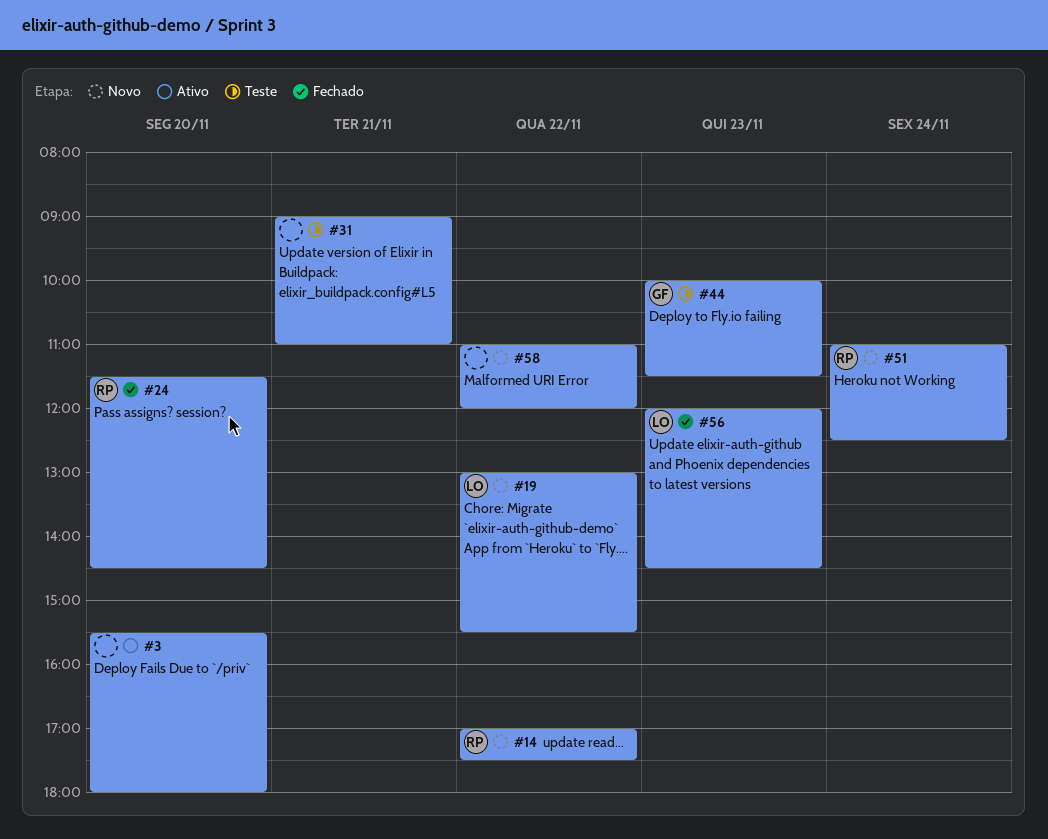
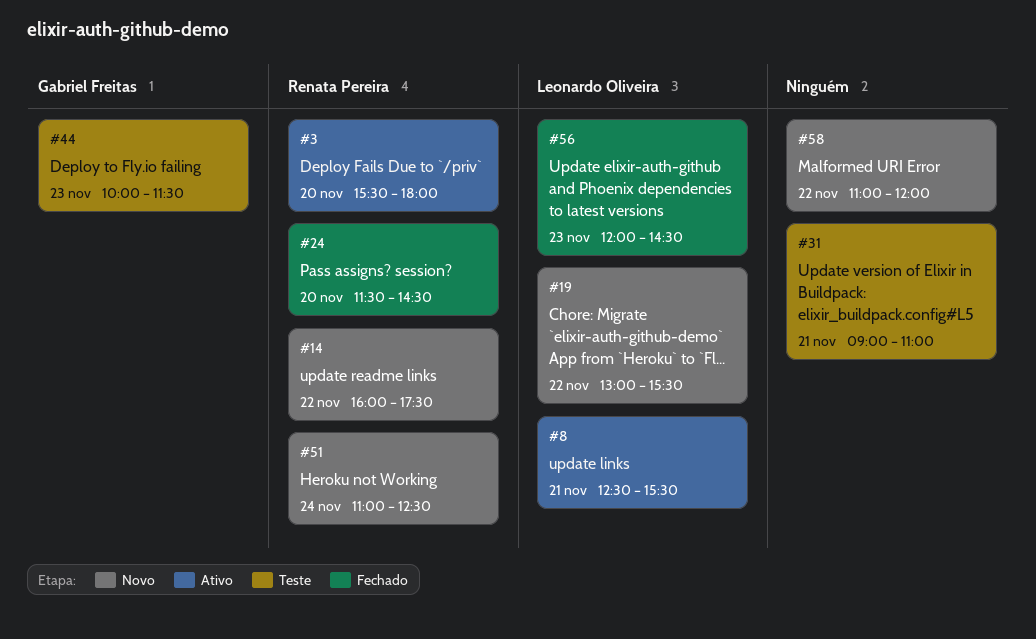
#3, owner: none -> Renata Pereira
#8: none -> present
#14, begins: 17:00 -> 16:00

